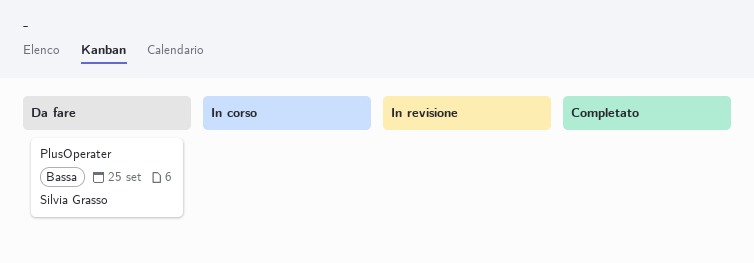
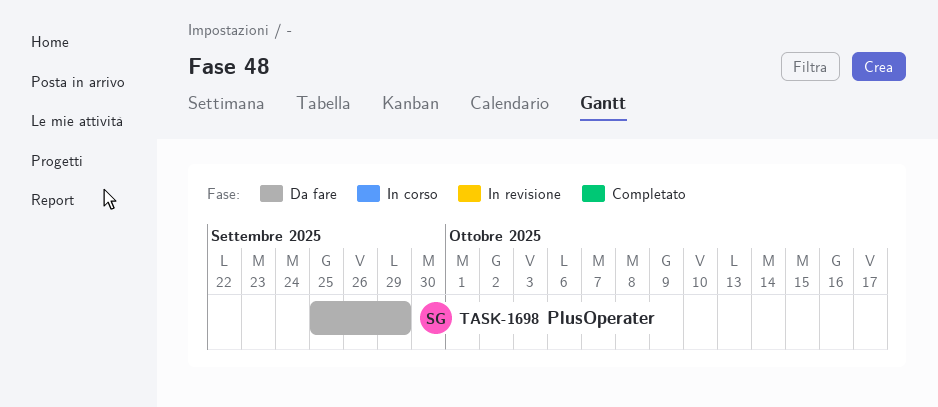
PlusOperater, due: Sep 25 -> Sep 29

